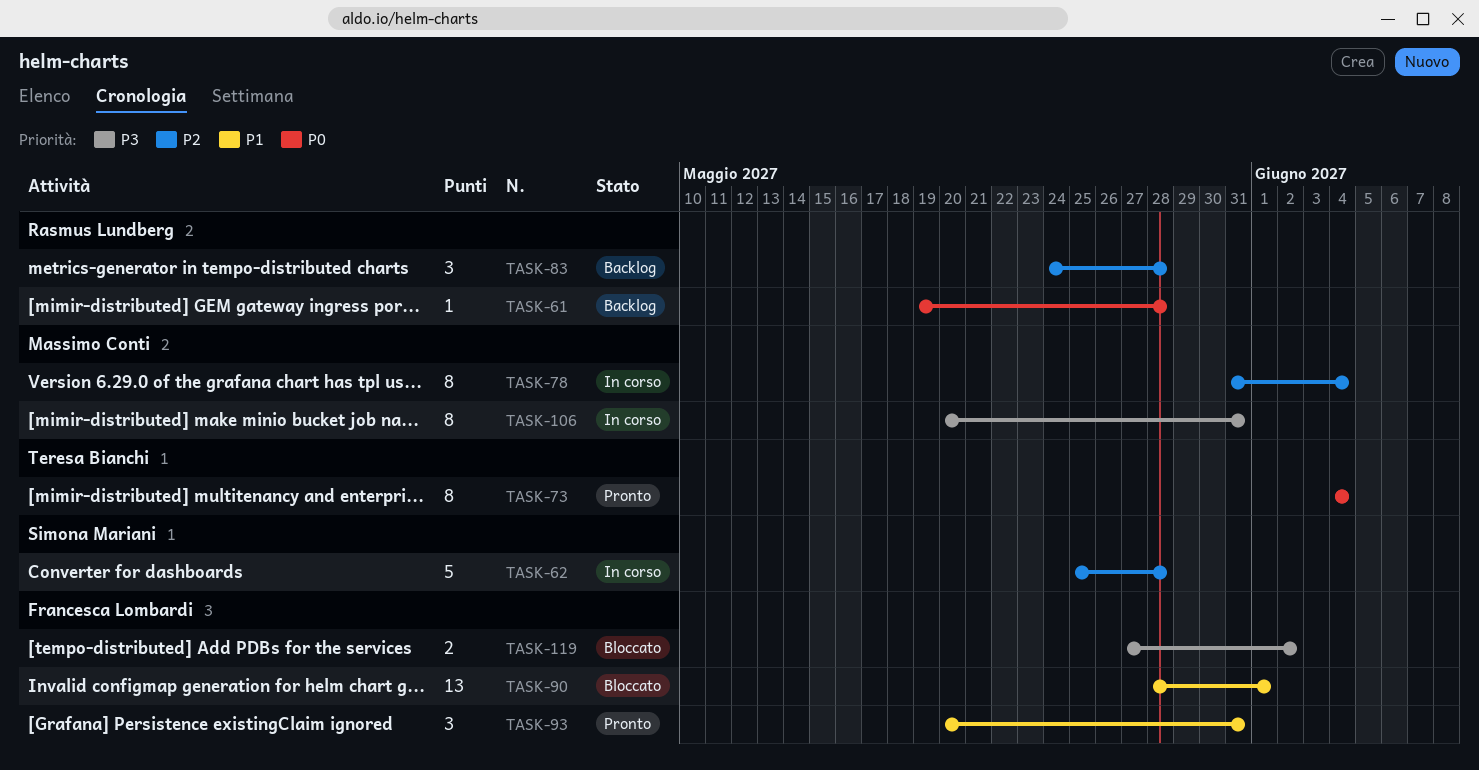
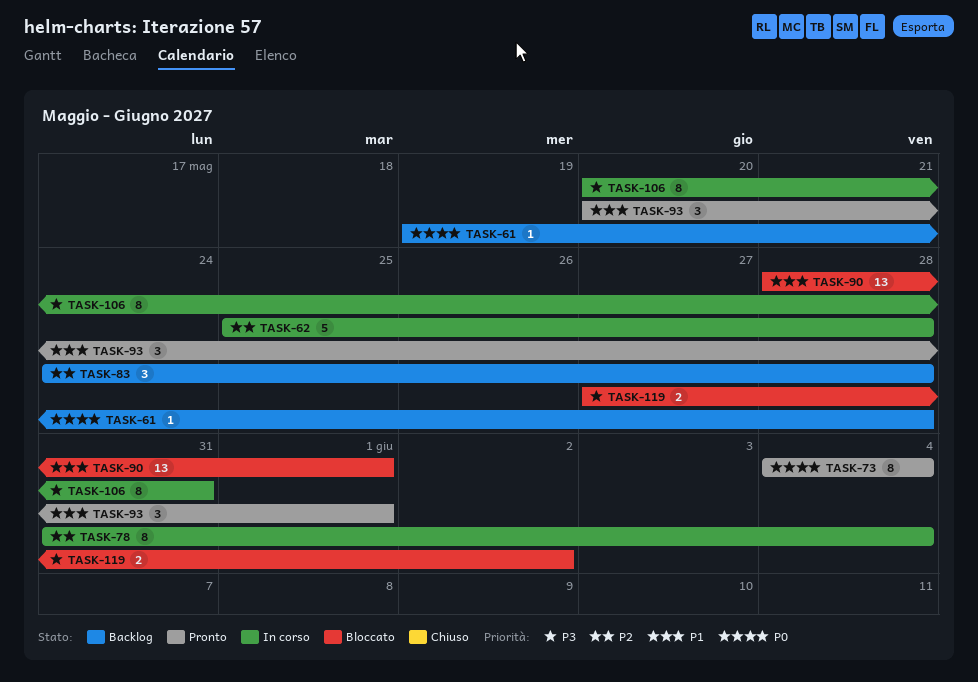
TASK-93, due: May 31 -> Jun 1

